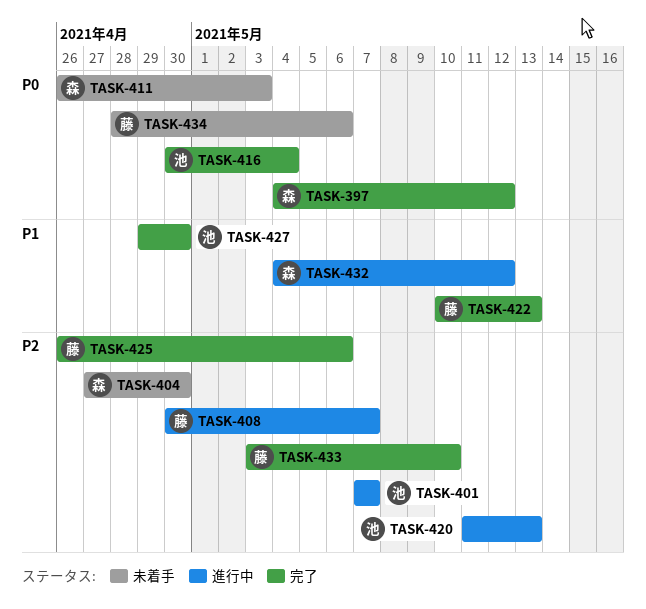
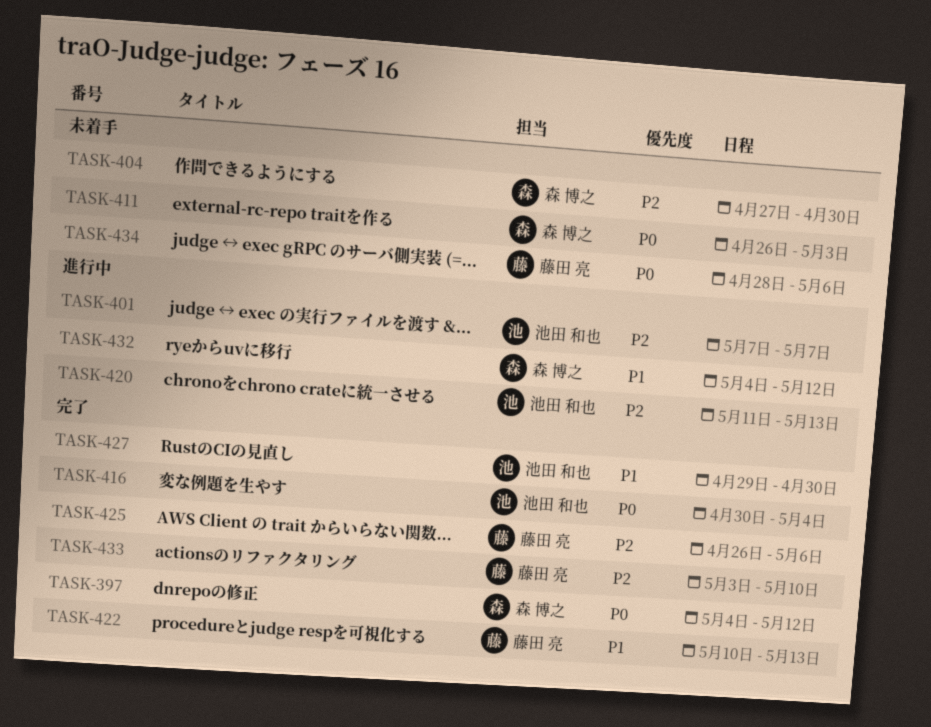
TASK-408: present -> none

